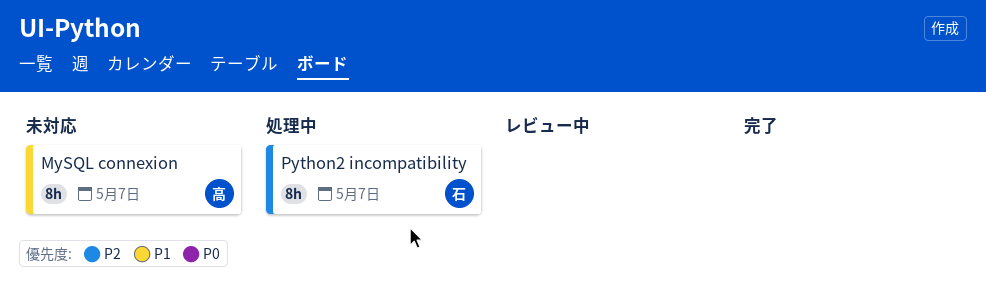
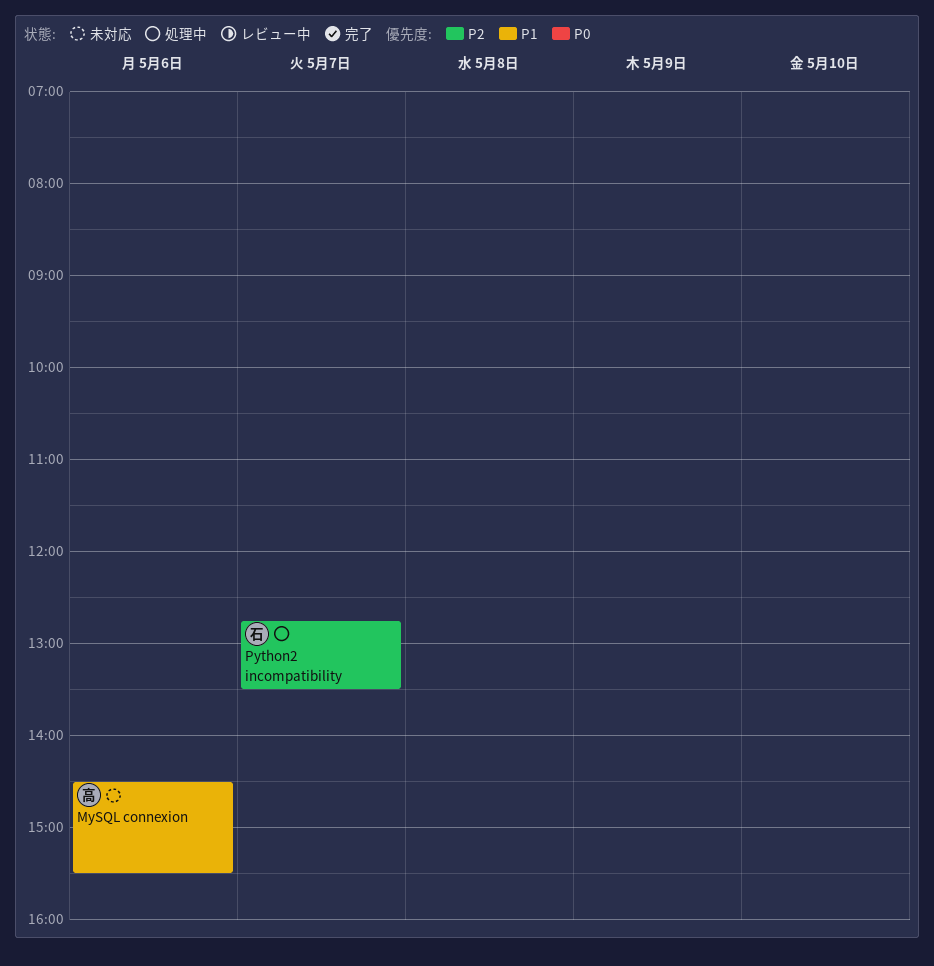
MySQL connexion, day: May 7 -> May 6

